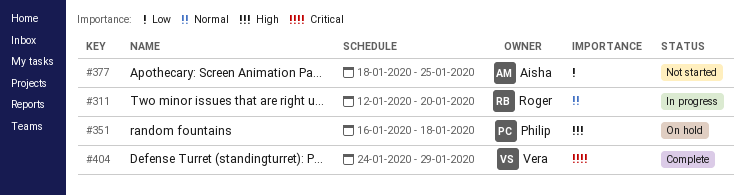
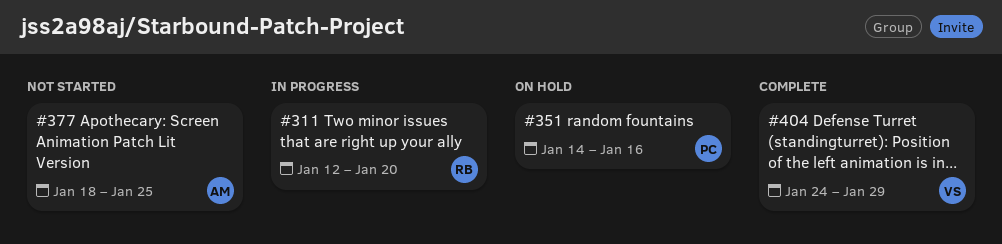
#351, start: Jan 16 -> Jan 14
#351, due: Jan 18 -> Jan 16

